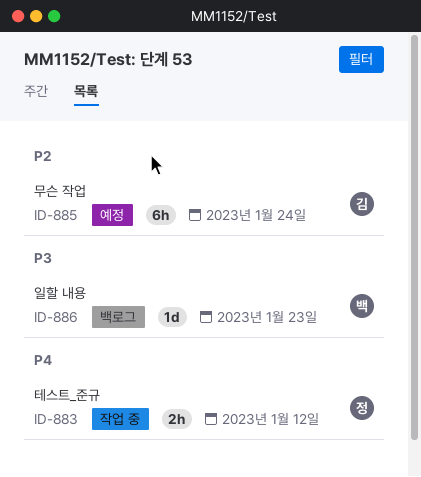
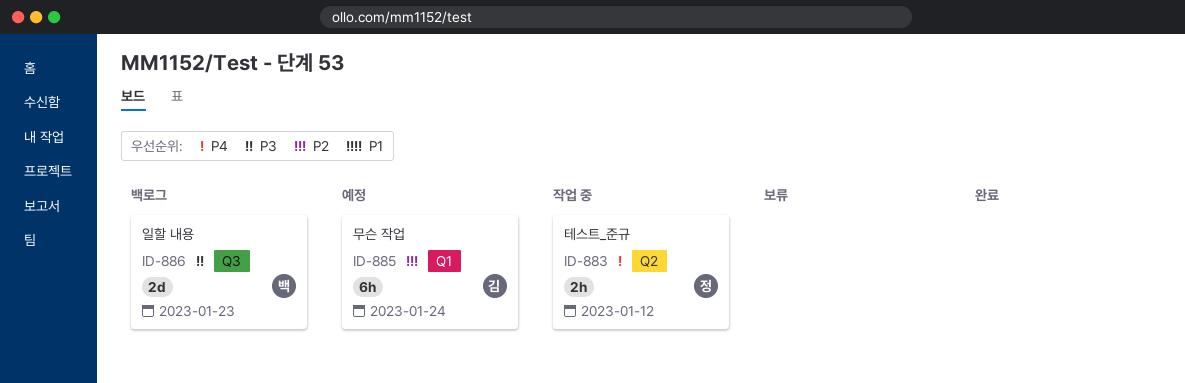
ID-886, estimate: 1d -> 2d

